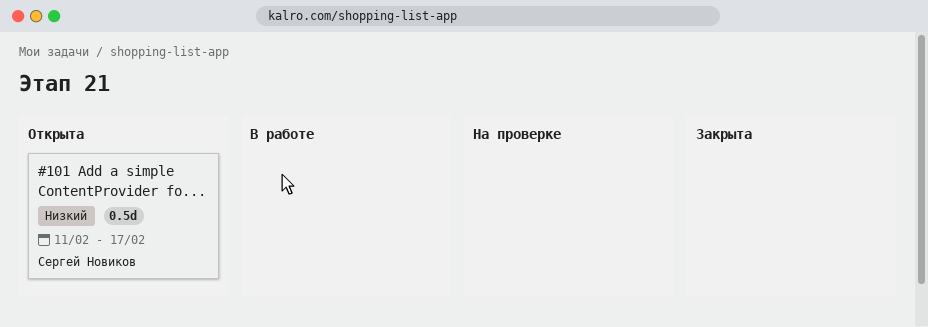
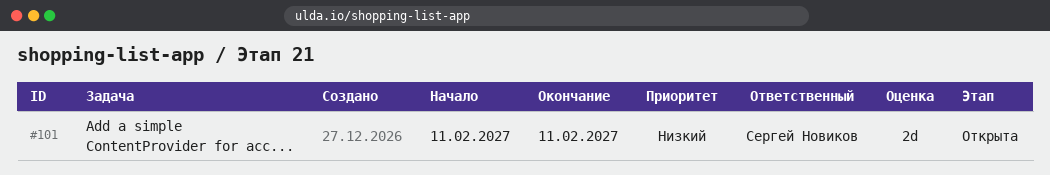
#101, estimate: 0.5d -> 2d
#101, due: Feb 17 -> Feb 11

